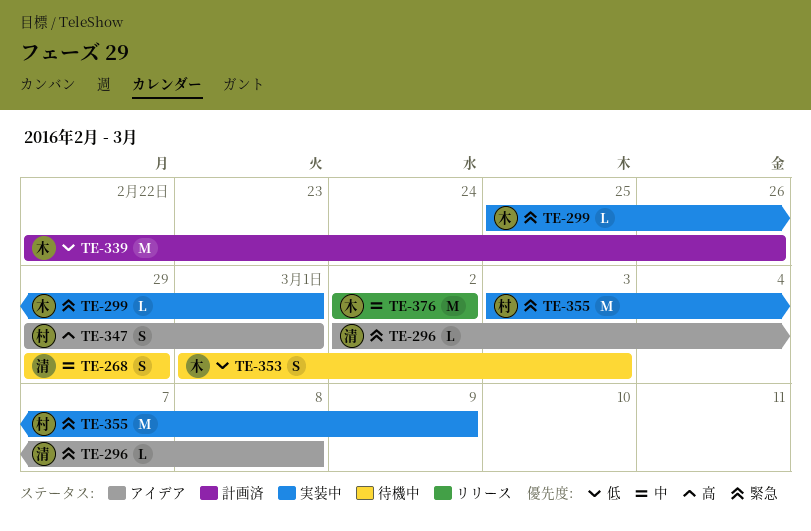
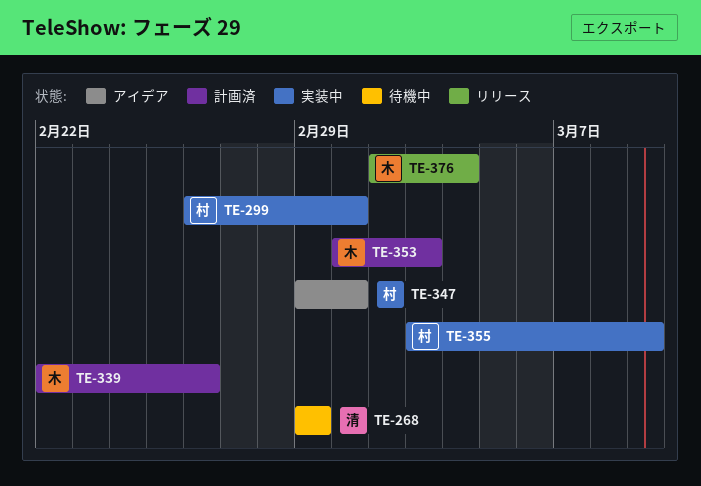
TE-296: present -> none
TE-299, owner: 木 -> 村
TE-299, start: Feb 25 -> Feb 26
TE-353, status: 待機中 -> 計画済
TE-376, due: Mar 2 -> Mar 4

